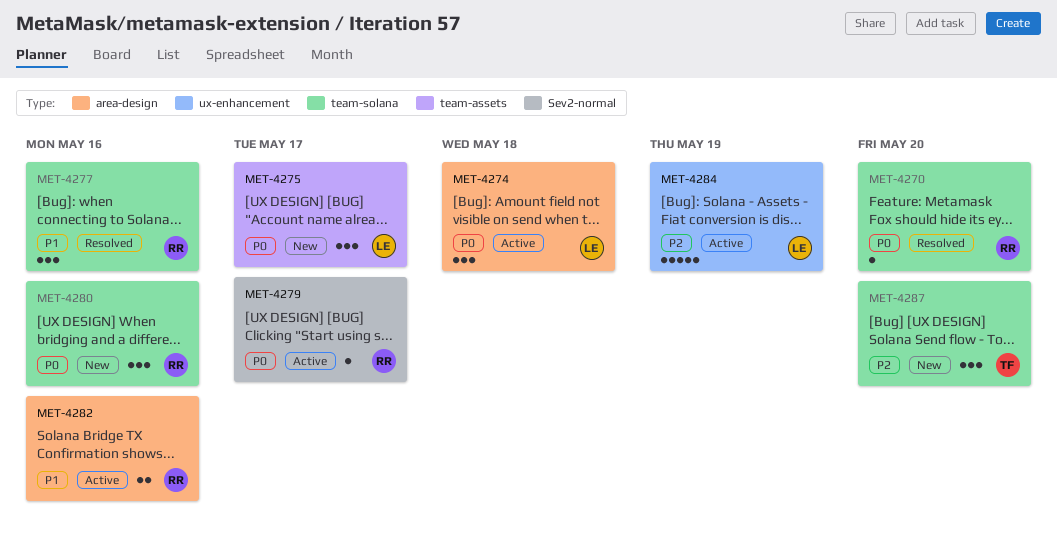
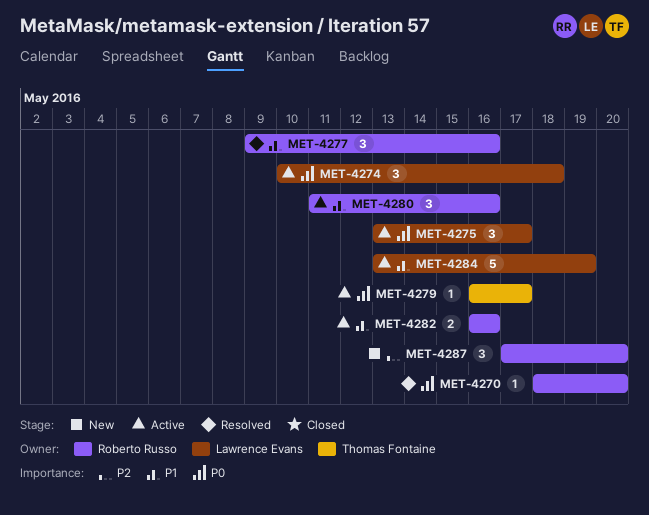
MET-4275, status: New -> Active
MET-4279, owner: Roberto Russo -> Thomas Fontaine
MET-4280, status: New -> Active
MET-4280, priority: P0 -> P1
MET-4284, priority: P2 -> P1
MET-4287, owner: Thomas Fontaine -> Roberto Russo

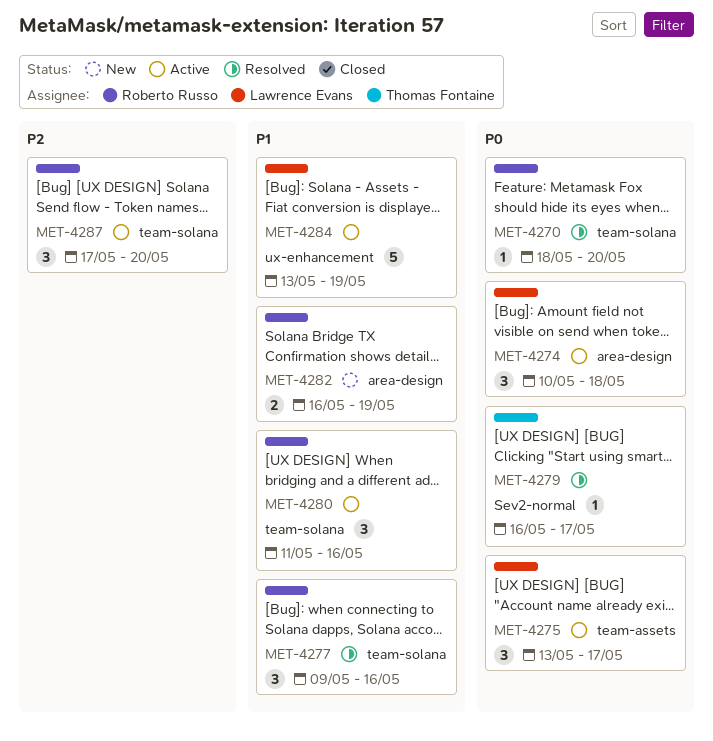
MET-4279, status: Active -> Resolved
MET-4282, status: Active -> New
MET-4282, due: May 16 -> May 19
MET-4287, status: New -> Active

